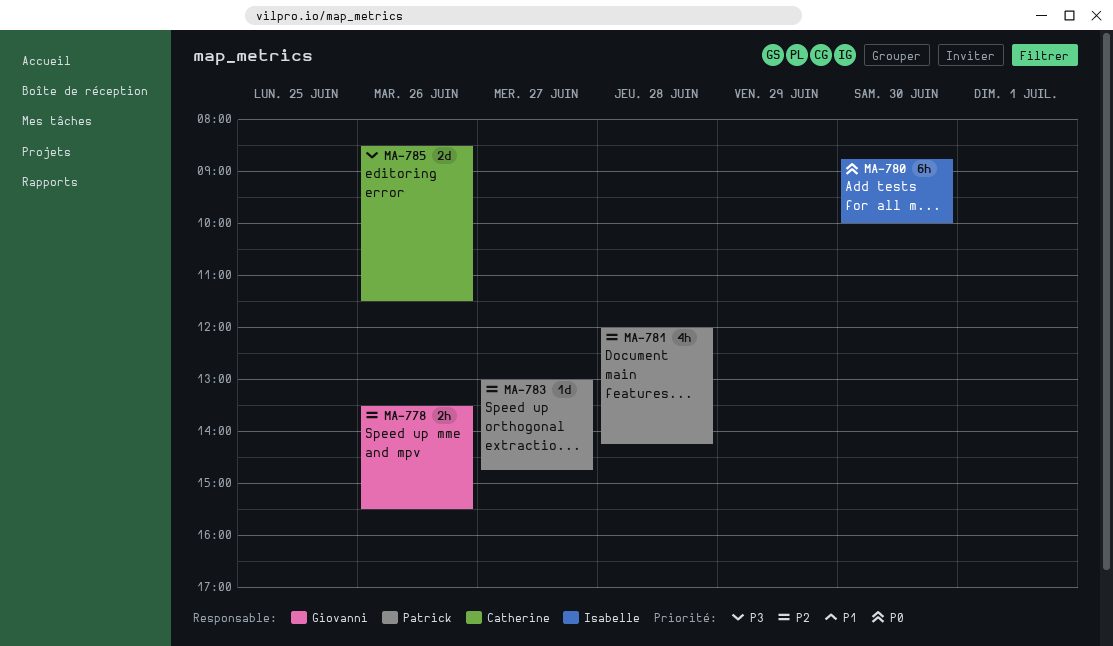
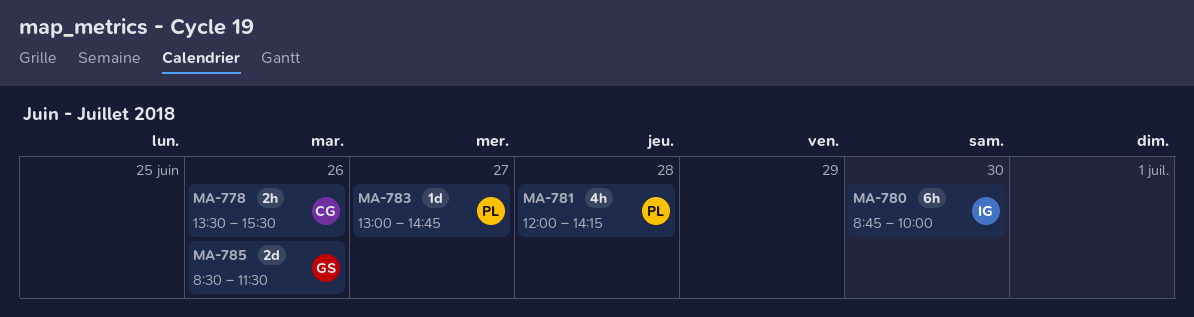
MA-778, owner: Giovanni -> Catherine
MA-785, owner: Catherine -> Giovanni

